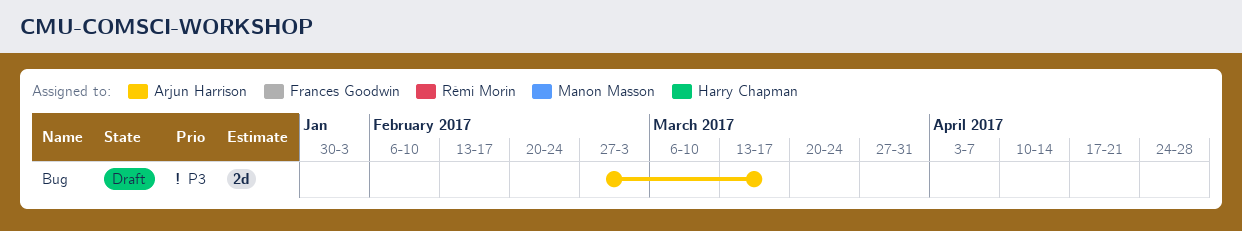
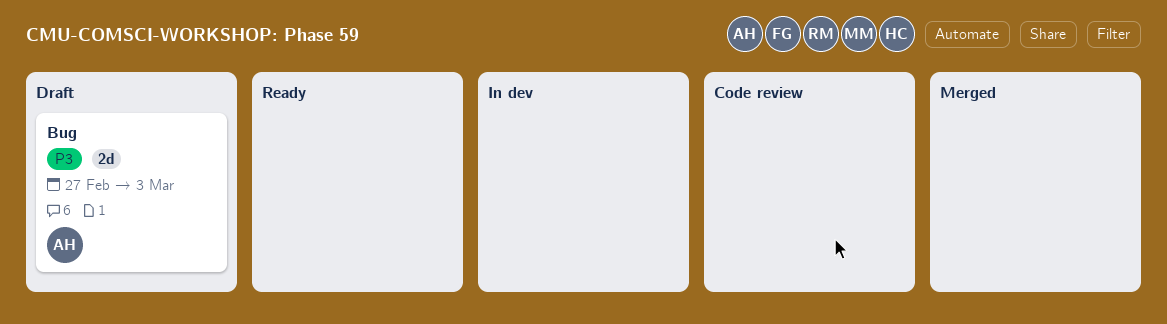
Bug, due: Mar 17 -> Mar 3

